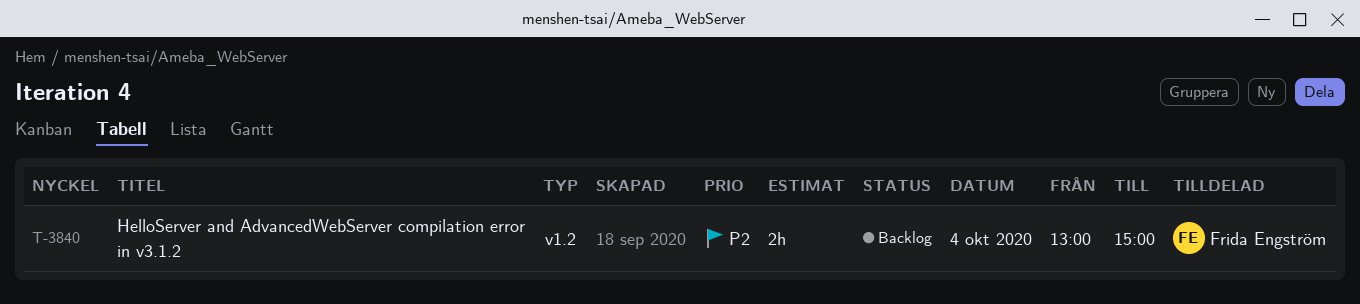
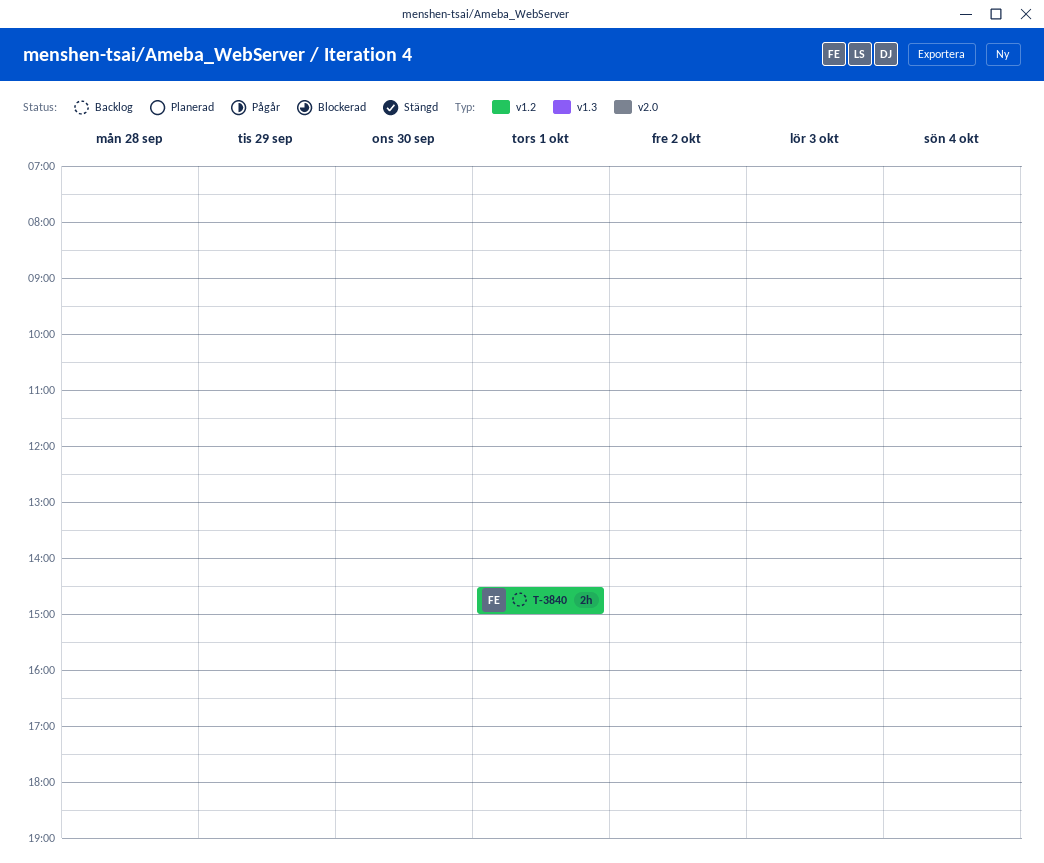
T-3840, day: Oct 4 -> Oct 1
T-3840, begins: 13:00 -> 14:30

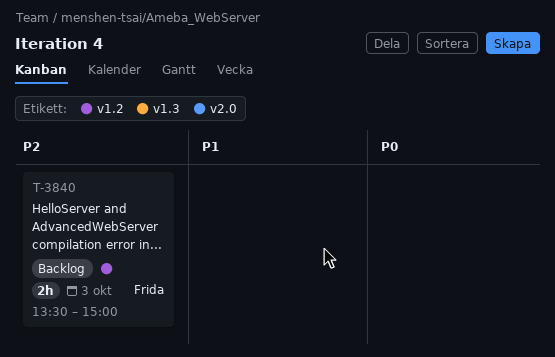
T-3840, day: Oct 1 -> Oct 3
T-3840, begins: 14:30 -> 13:30

